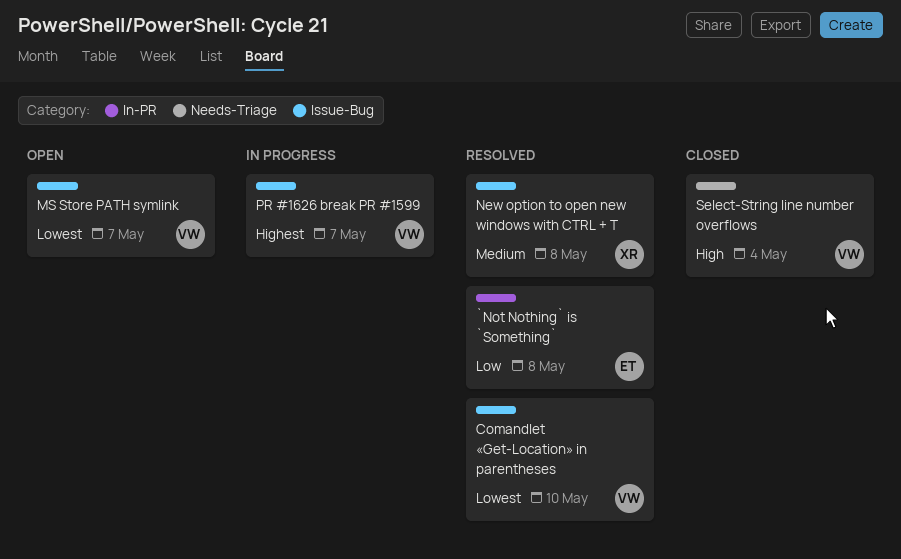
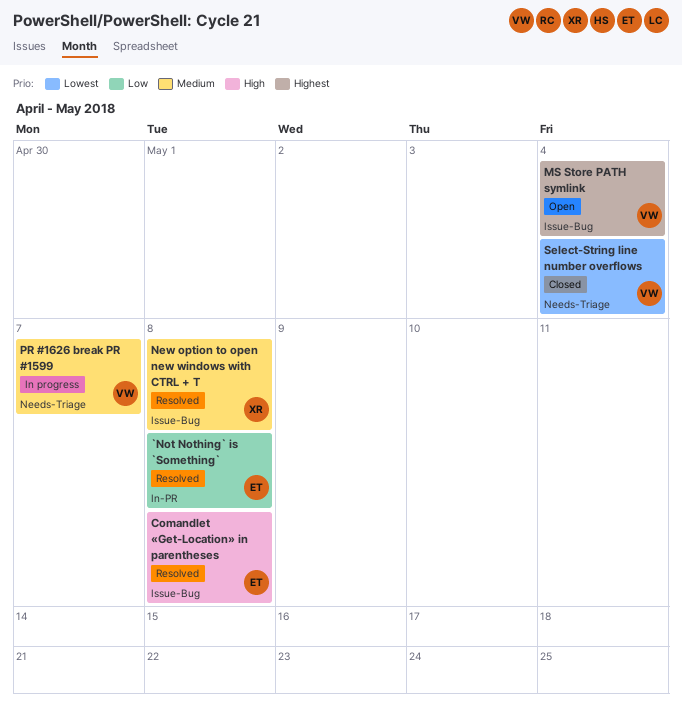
Comandlet «Get-Location» in parentheses, owner: VW -> ET
Comandlet «Get-Location» in parentheses, priority: Lowest -> High
Comandlet «Get-Location» in parentheses, due: May 10 -> May 8
MS Store PATH symlink, priority: Lowest -> Highest
MS Store PATH symlink, due: May 7 -> May 4
PR #1626 break PR #1599, priority: Highest -> Medium
PR #1626 break PR #1599, label: Issue-Bug -> Needs-Triage
Select-String line number overflows, priority: High -> Lowest

